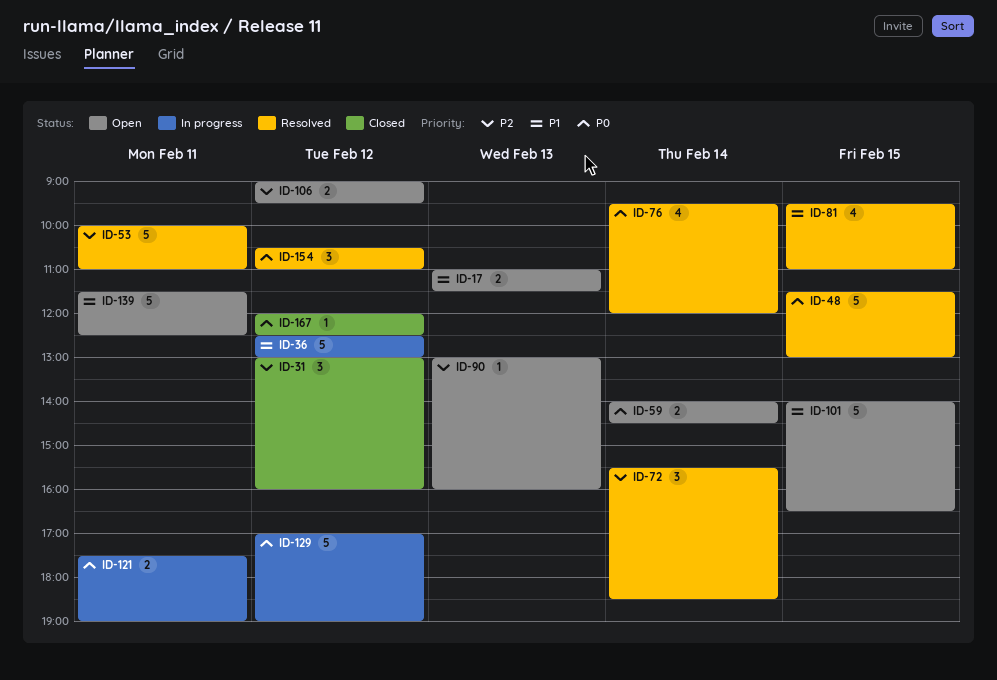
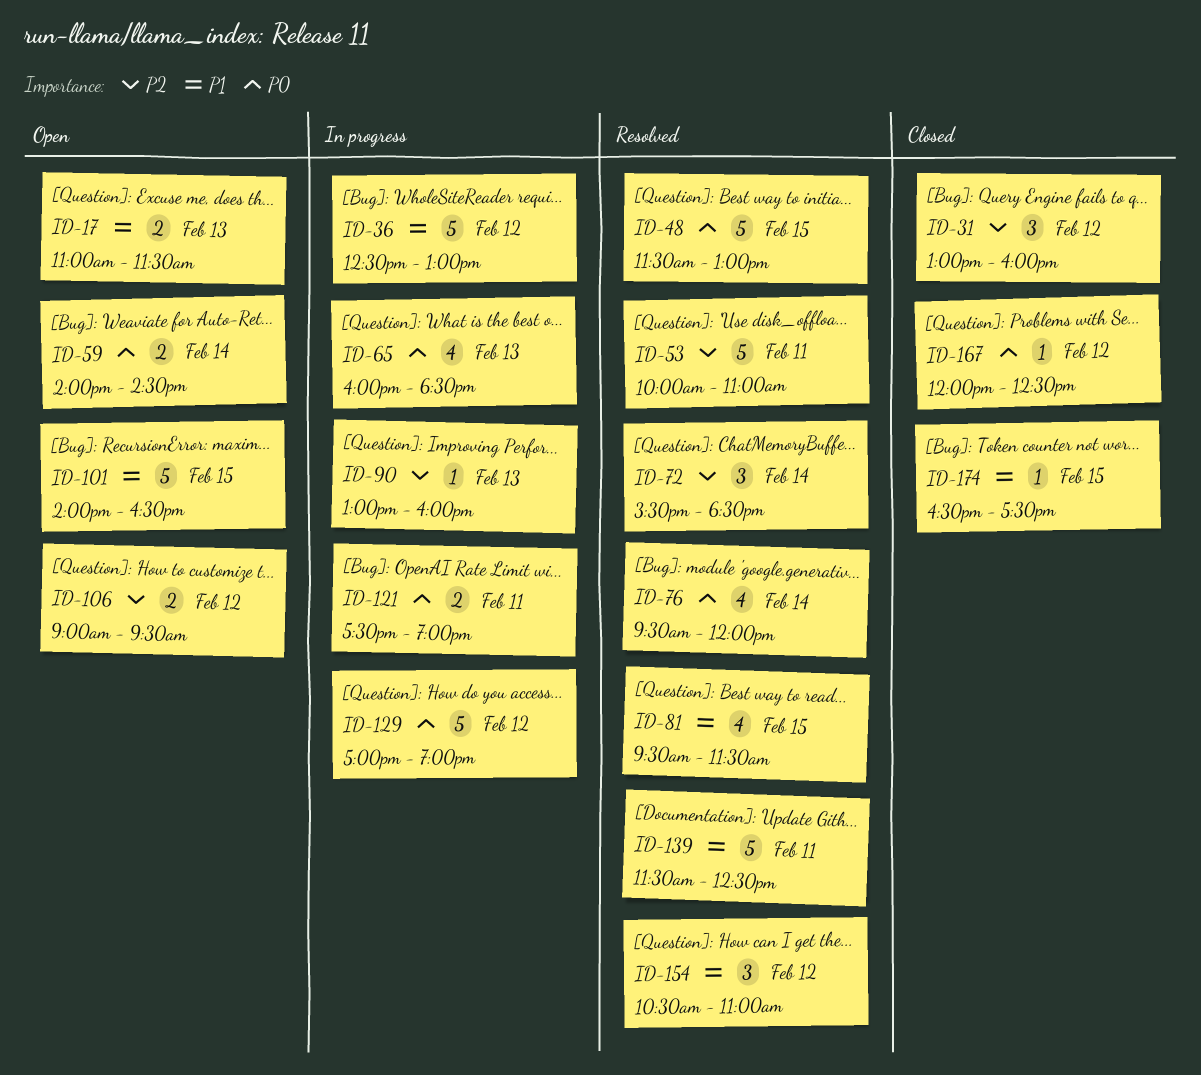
ID-65: none -> present
ID-81, ends: 11:00 -> 11:30
ID-90, status: Open -> In progress
ID-139, status: Open -> Resolved
ID-154, priority: P0 -> P1
ID-174: none -> present

